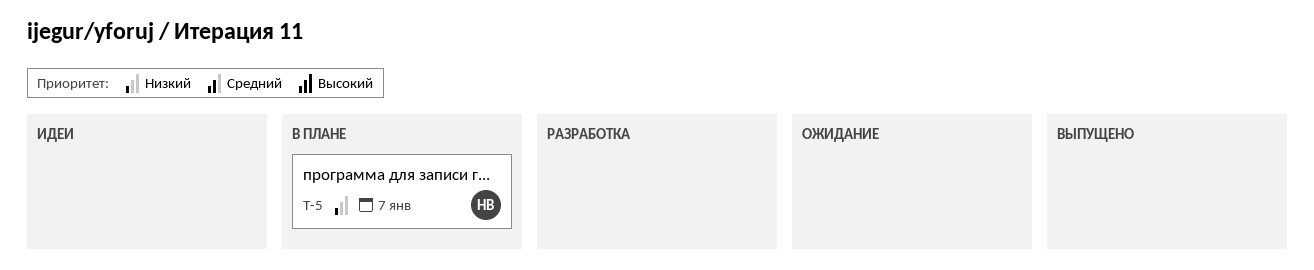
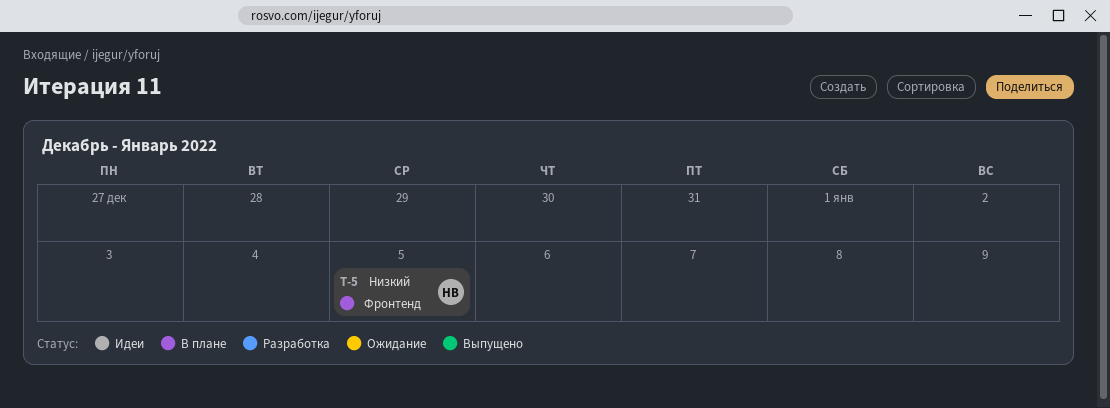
T-5, due: Jan 7 -> Jan 5

